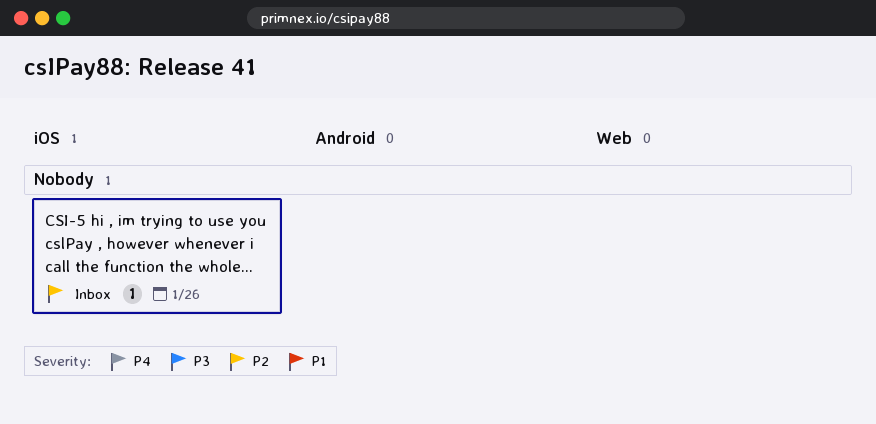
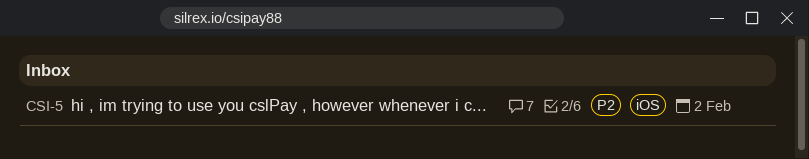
CSI-5, due: Jan 26 -> Feb 2

